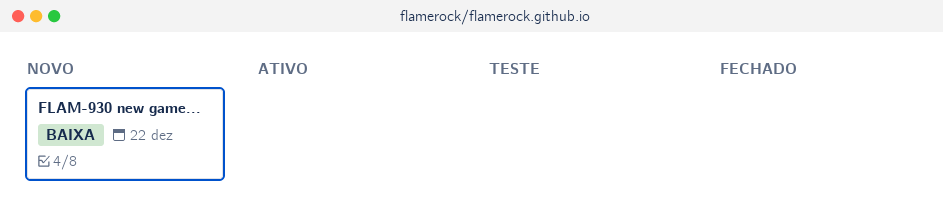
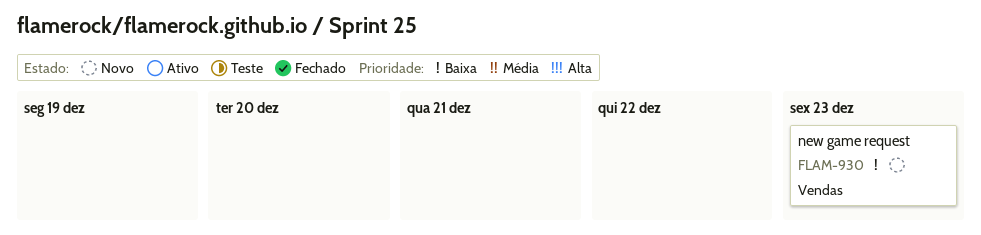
FLAM-930, due: Dec 22 -> Dec 23

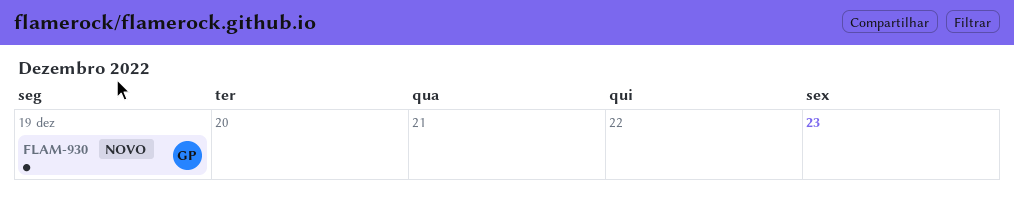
FLAM-930, due: Dec 23 -> Dec 19

